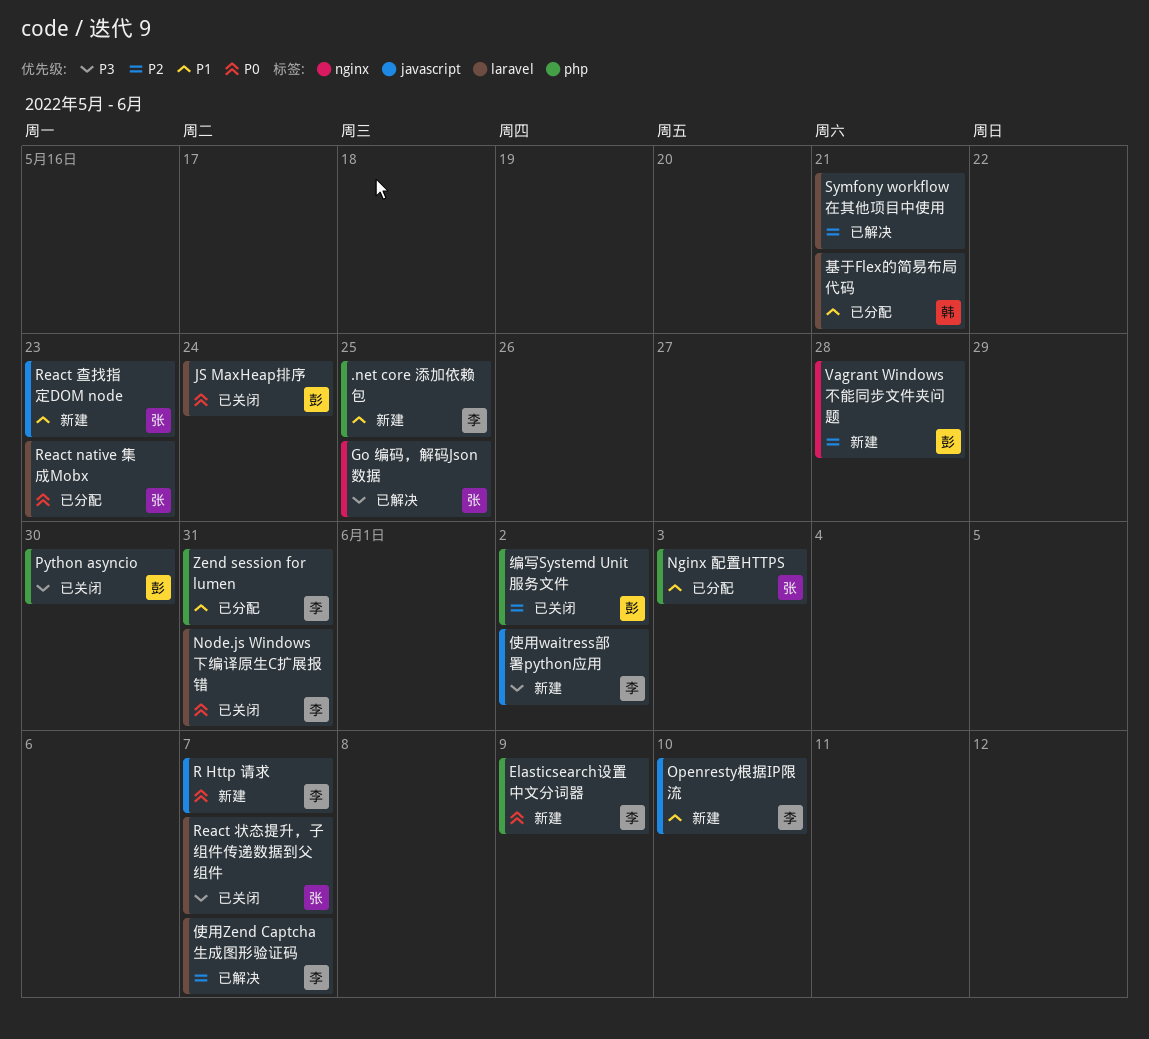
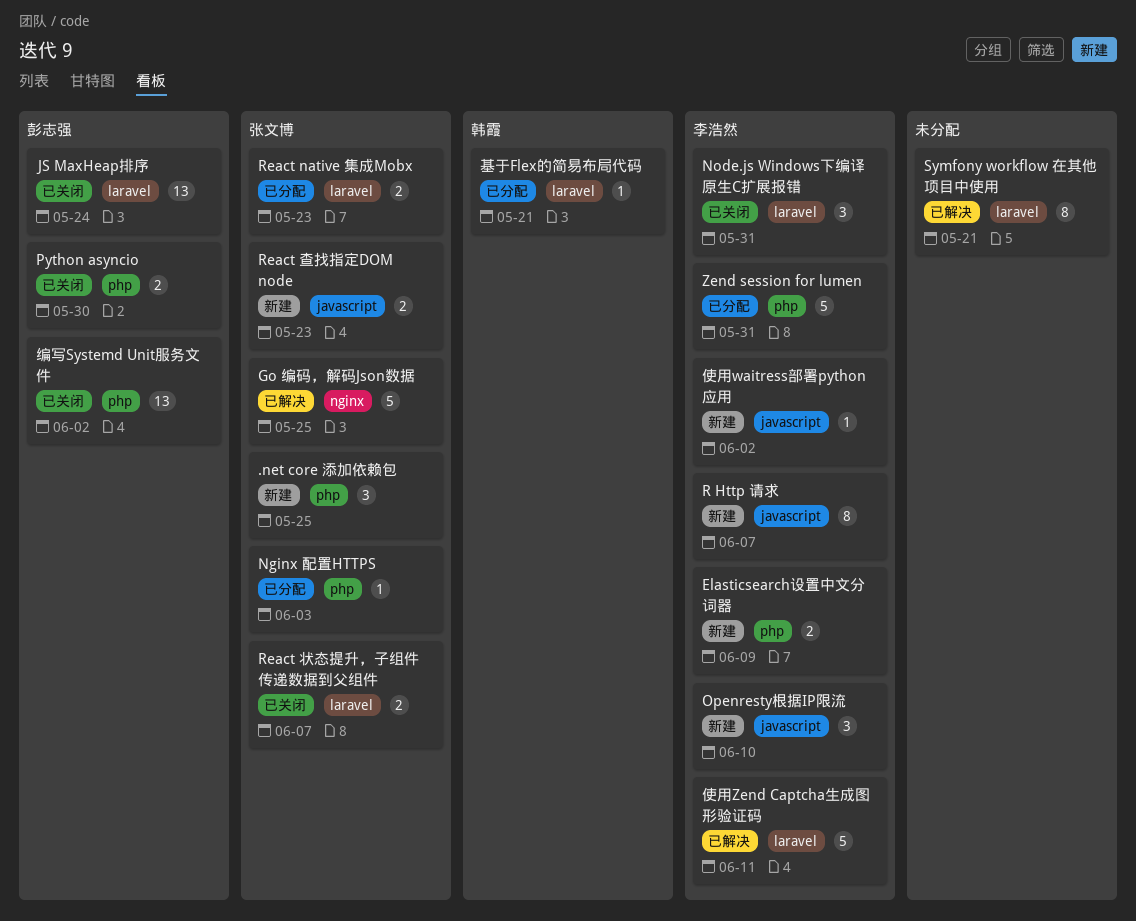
.net core 添加依赖包, owner: 李浩然 -> 张文博
Vagrant Windows 不能同步文件夹问题: present -> none
使用Zend Captcha生成图形验证码, due: Jun 7 -> Jun 11

